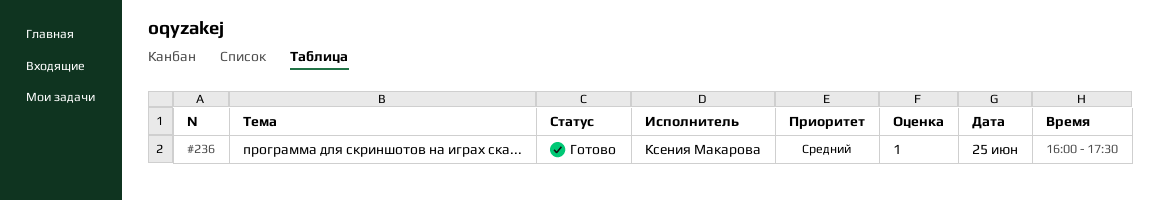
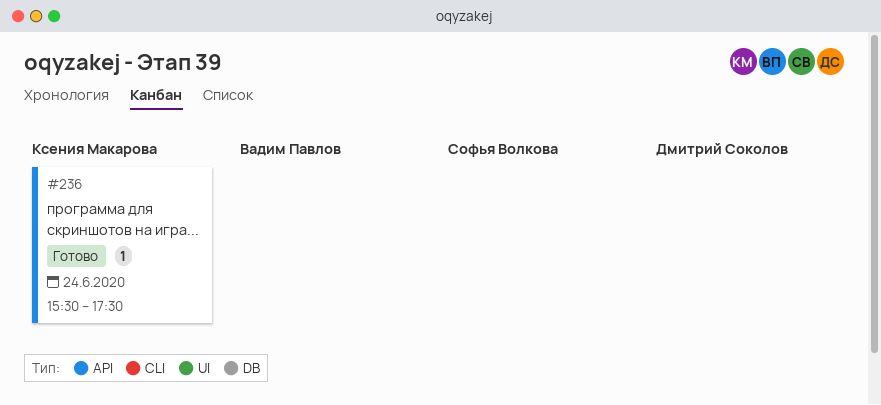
#236, day: Jun 25 -> Jun 24
#236, begins: 16:00 -> 15:30

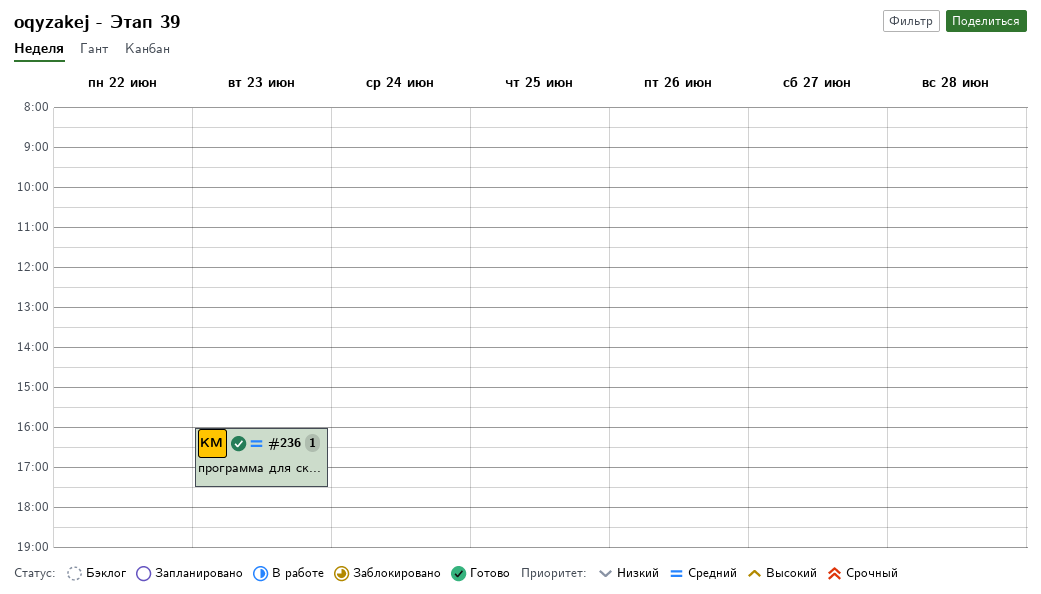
#236, day: Jun 24 -> Jun 23
#236, begins: 15:30 -> 16:00

